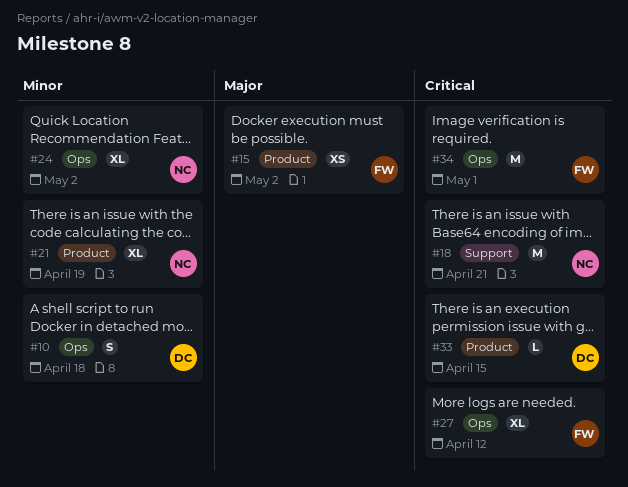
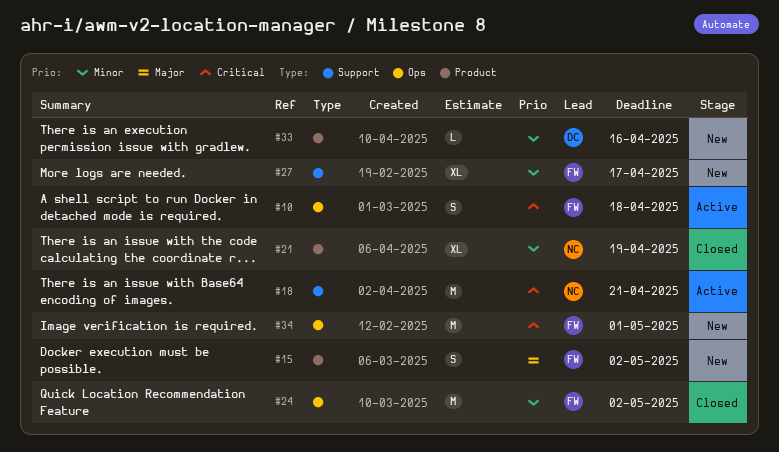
#10, owner: DC -> FW
#10, priority: Minor -> Critical
#15, estimate: XS -> S
#24, owner: NC -> FW
#24, estimate: XL -> M
#27, priority: Critical -> Minor
#27, label: Ops -> Support
#27, due: Apr 12 -> Apr 17
#33, priority: Critical -> Minor
#33, due: Apr 15 -> Apr 16

